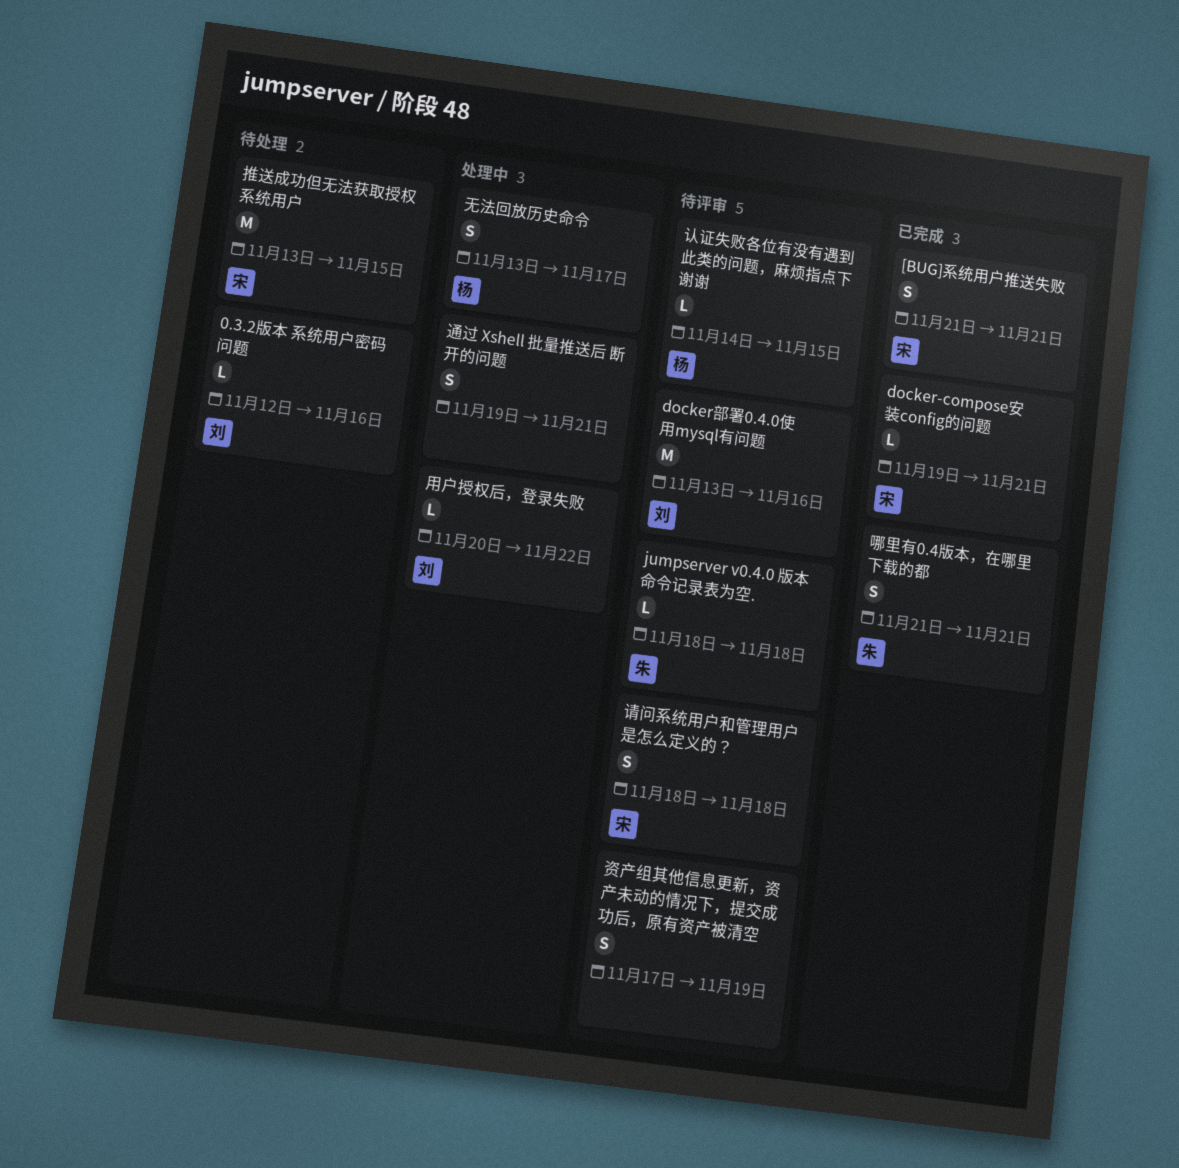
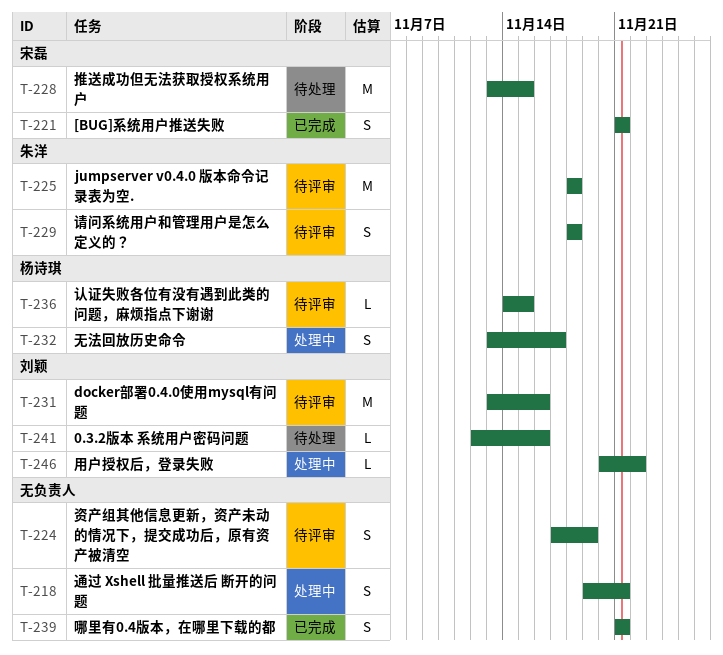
docker-compose安装config的问题: present -> none
jumpserver v0.4.0 版本命令记录表为空., estimate: L -> M
哪里有0.4版本，在哪里下载的都, owner: 朱洋 -> none
请问系统用户和管理用户是怎么定义的？, owner: 宋磊 -> 朱洋

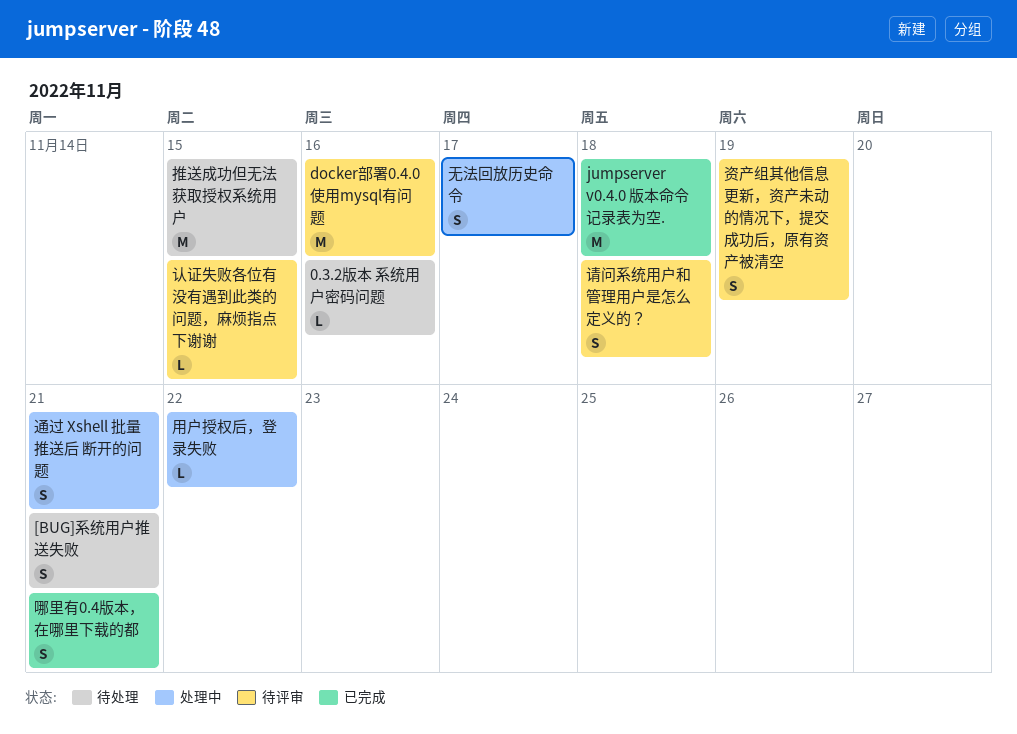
[BUG]系统用户推送失败, status: 已完成 -> 待处理
jumpserver v0.4.0 版本命令记录表为空., status: 待评审 -> 已完成

